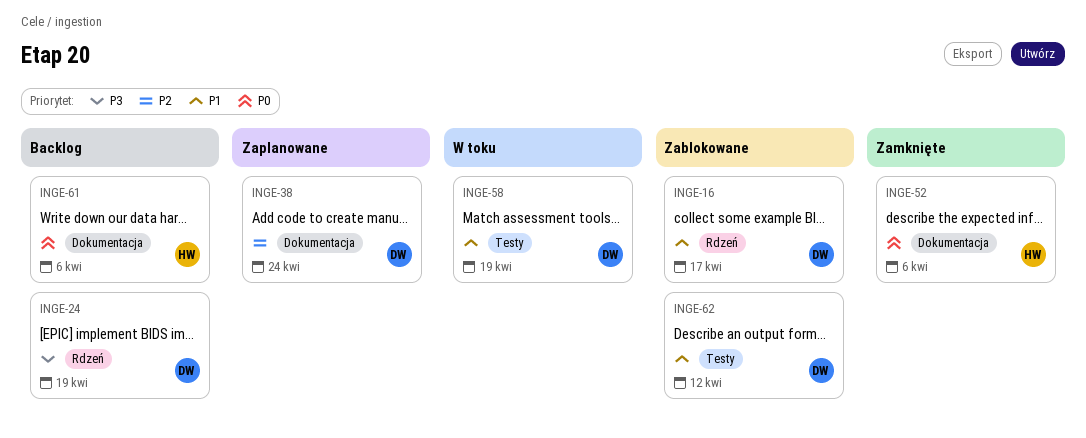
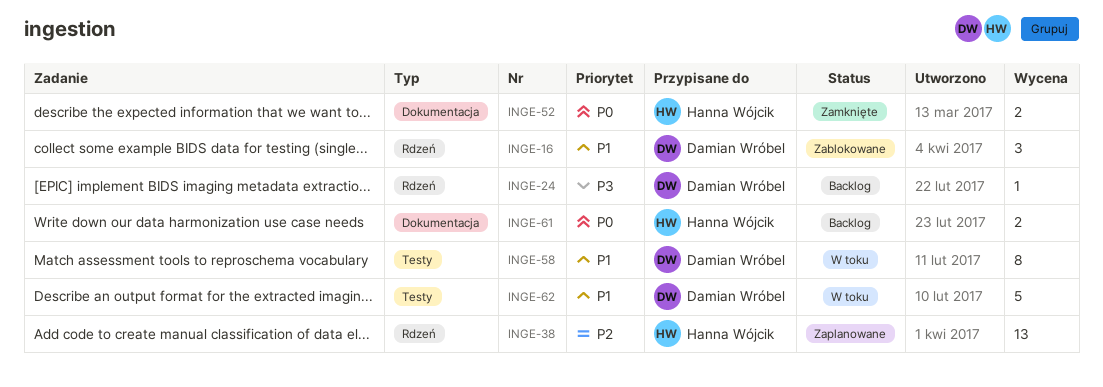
INGE-38, owner: Damian Wróbel -> Hanna Wójcik
INGE-38, label: Dokumentacja -> Rdzeń
INGE-62, status: Zablokowane -> W toku

